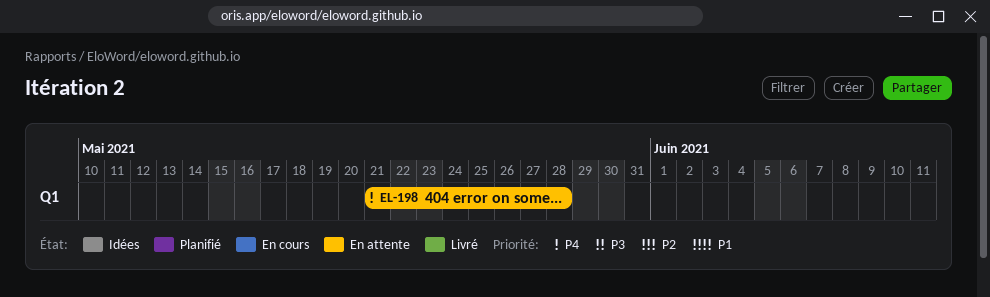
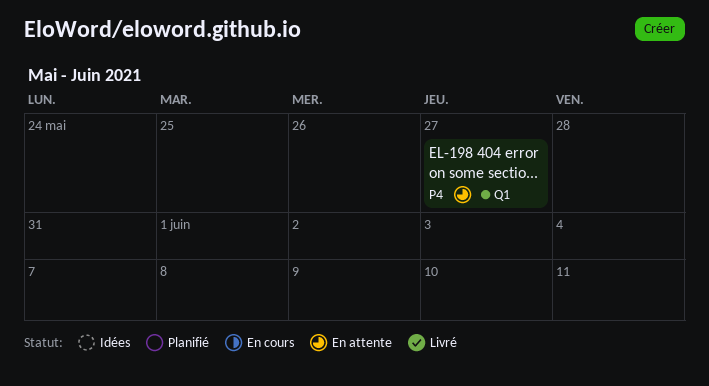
EL-198, due: May 28 -> May 27

